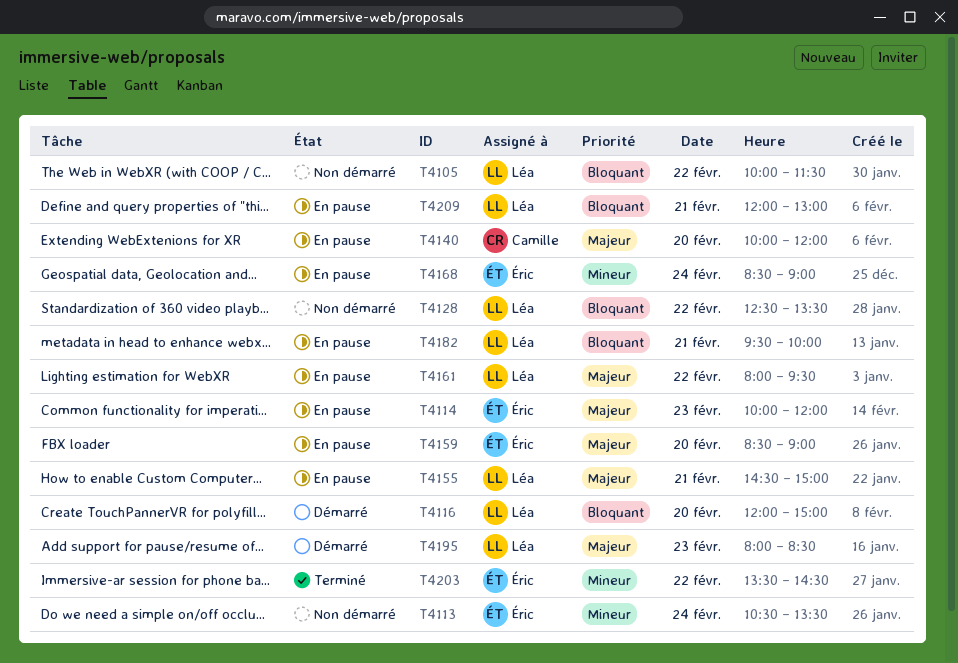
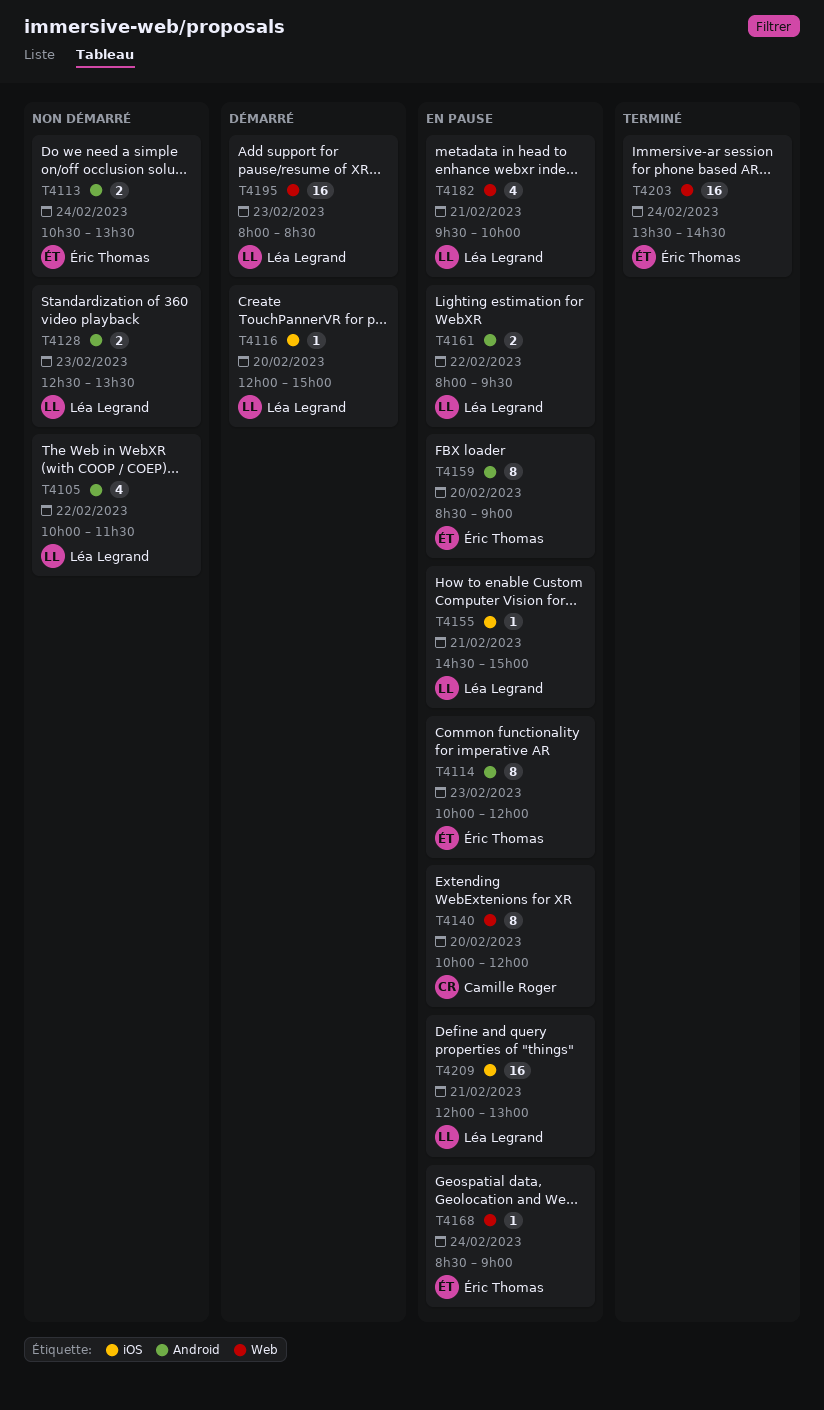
T4128, day: Feb 22 -> Feb 23
T4203, day: Feb 22 -> Feb 24

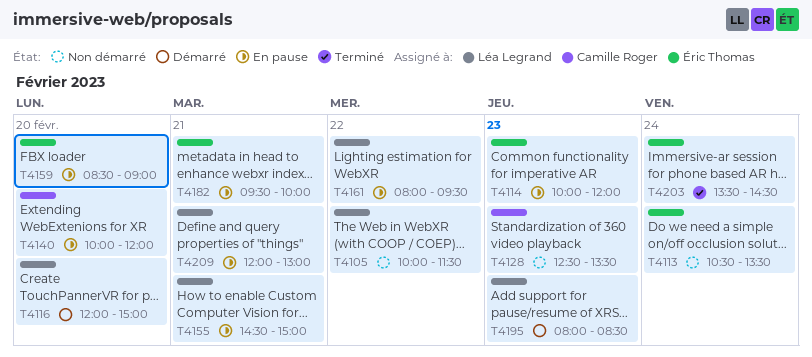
T4128, owner: Léa Legrand -> Camille Roger
T4168: present -> none
T4182, owner: Léa Legrand -> Éric Thomas

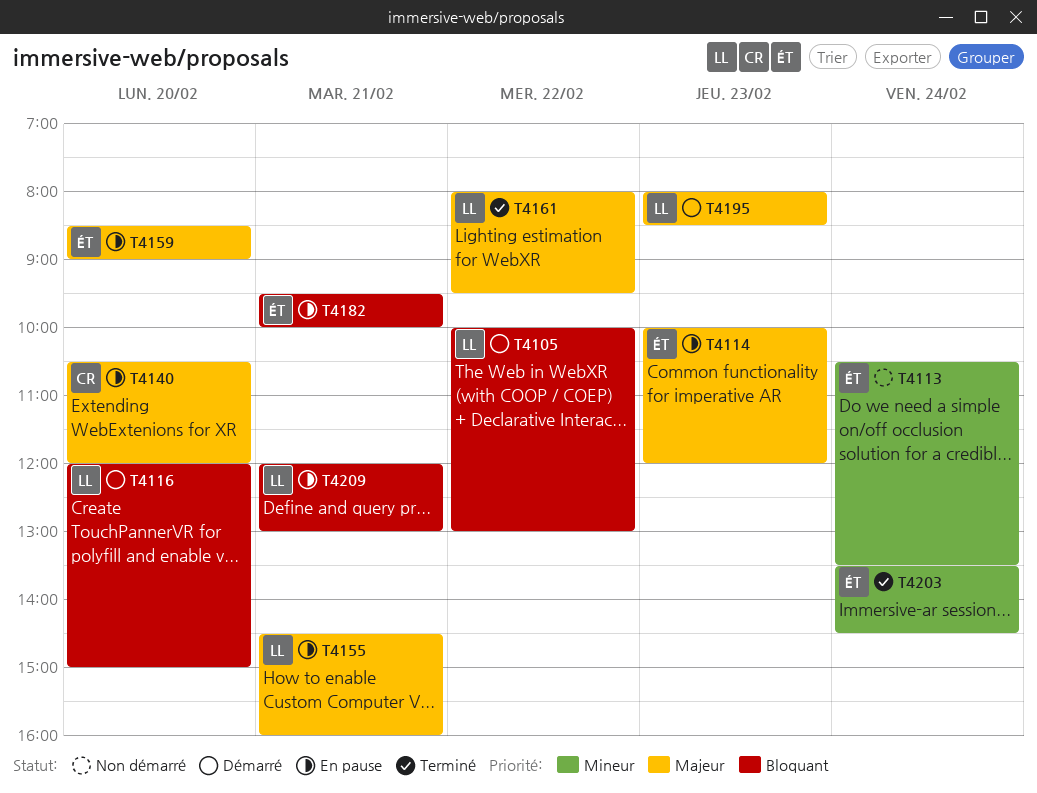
T4105, status: Non démarré -> Démarré
T4105, ends: 11:30 -> 13:00
T4128: present -> none
T4140, begins: 10:00 -> 10:30
T4155, ends: 15:00 -> 16:00
T4161, status: En pause -> Terminé

